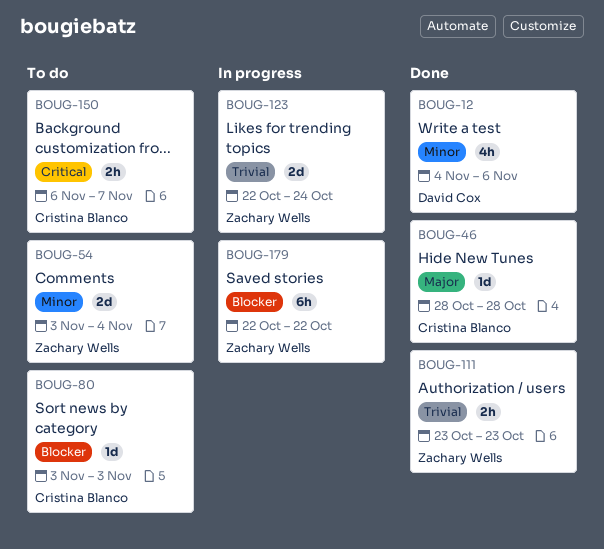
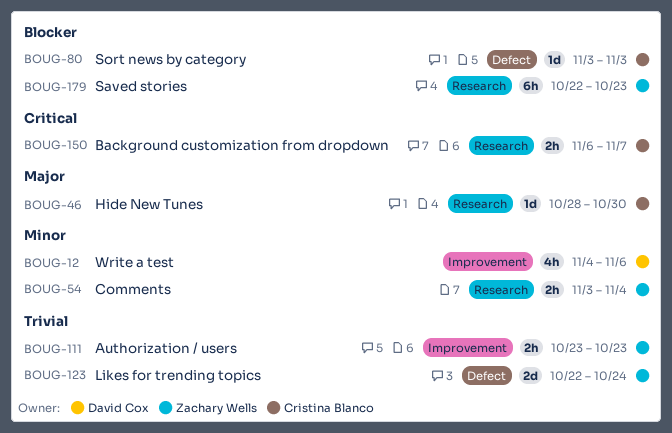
BOUG-46, due: Oct 28 -> Oct 30
BOUG-54, estimate: 2d -> 2h
BOUG-179, due: Oct 22 -> Oct 23

